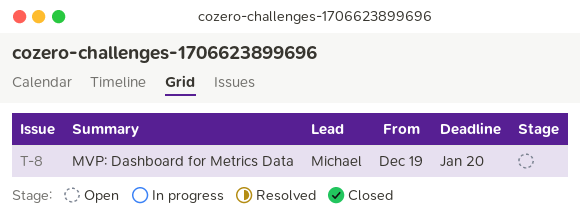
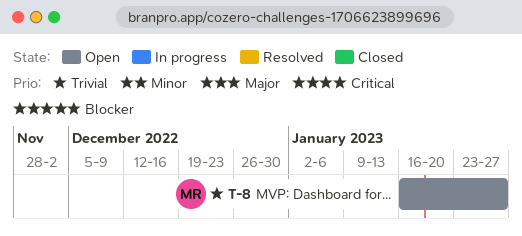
T-8, start: Dec 19 -> Jan 16
T-8, due: Jan 20 -> Jan 27

